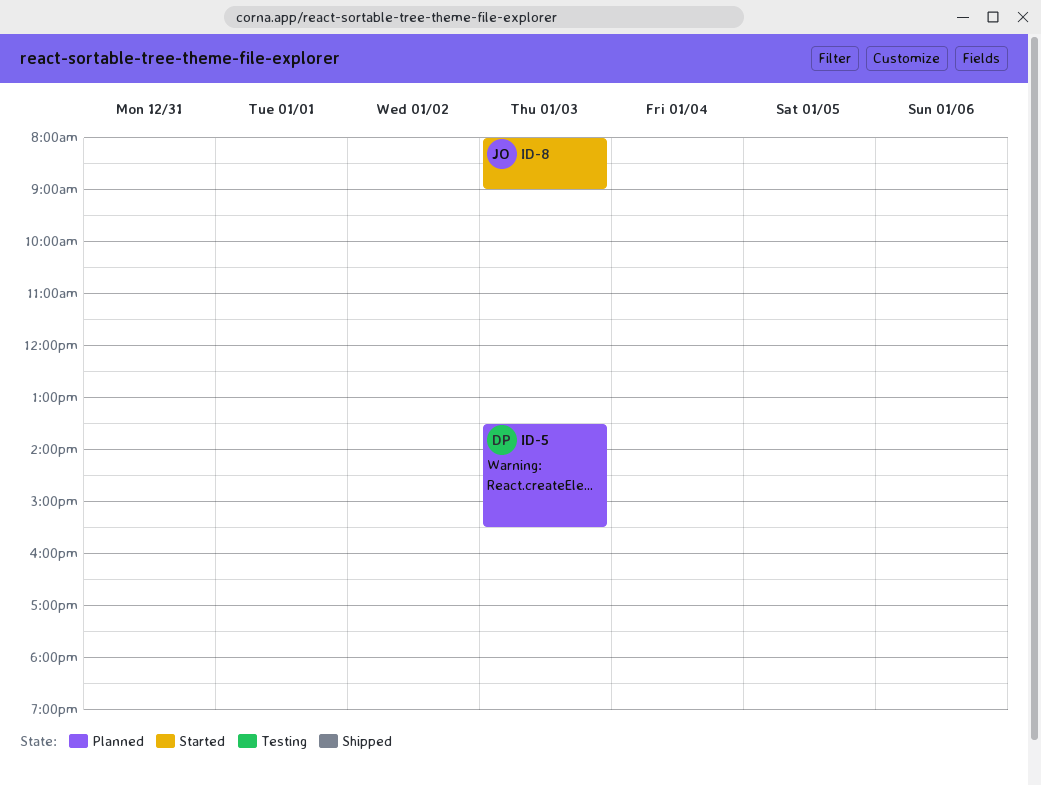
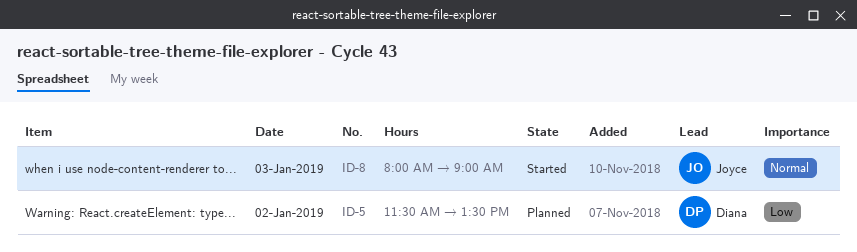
ID-5, day: Jan 3 -> Jan 2
ID-5, begins: 13:30 -> 11:30
ID-5, ends: 15:30 -> 13:30

